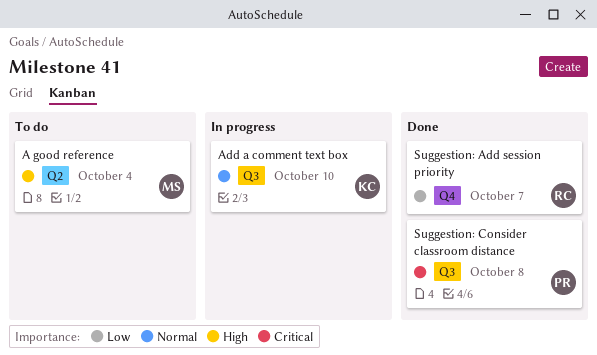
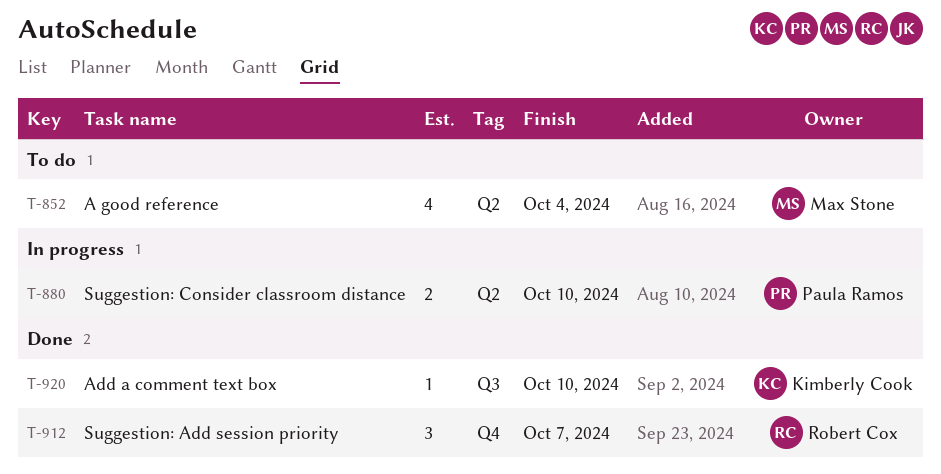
Add a comment text box, status: In progress -> Done
Suggestion: Consider classroom distance, status: Done -> In progress
Suggestion: Consider classroom distance, label: Q3 -> Q2
Suggestion: Consider classroom distance, due: Oct 8 -> Oct 10

